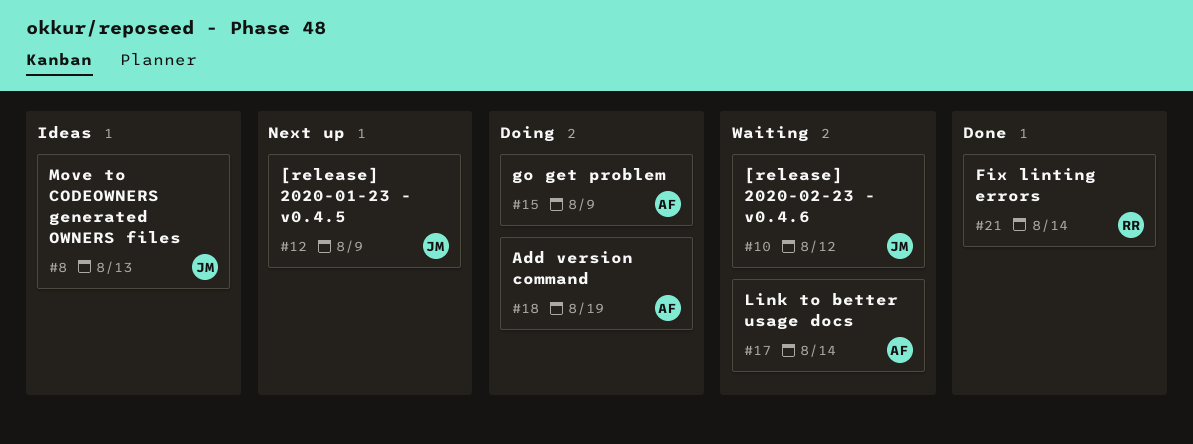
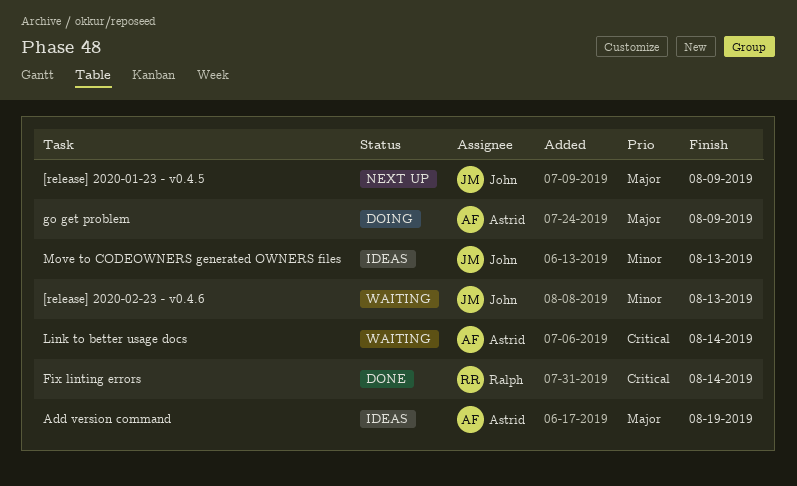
[release] 2020-02-23 - v0.4.6, due: Aug 12 -> Aug 13
Add version command, status: Doing -> Ideas

